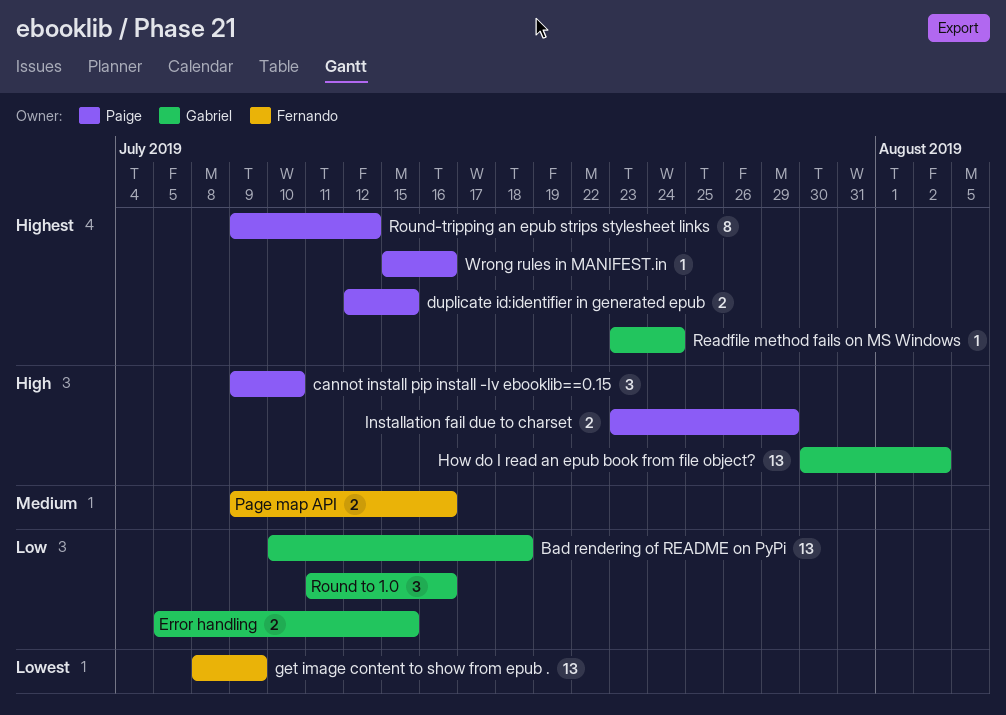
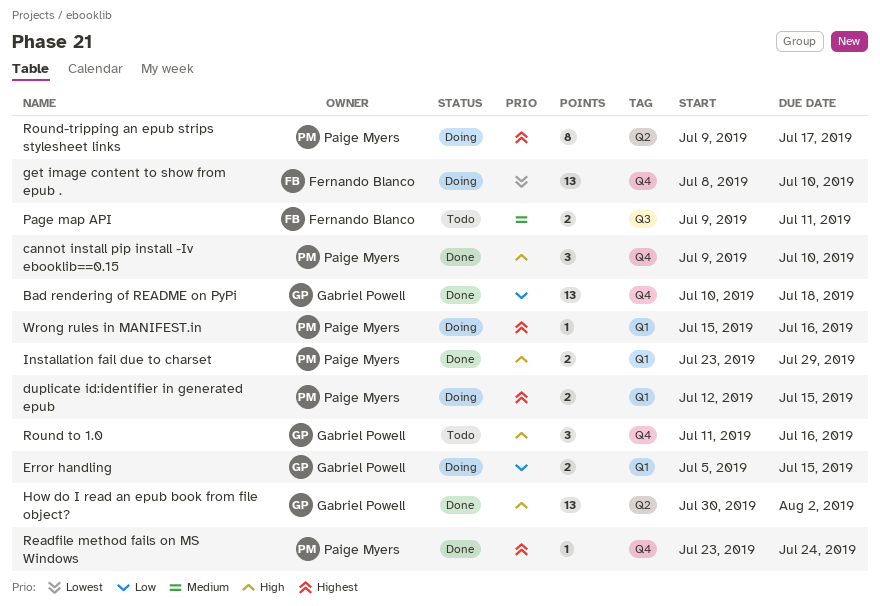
get image content to show from epub ., due: Jul 9 -> Jul 10
Page map API, due: Jul 16 -> Jul 11
Readfile method fails on MS Windows, owner: Gabriel Powell -> Paige Myers
Round to 1.0, priority: Low -> High
Round-tripping an epub strips stylesheet links, due: Jul 12 -> Jul 17

